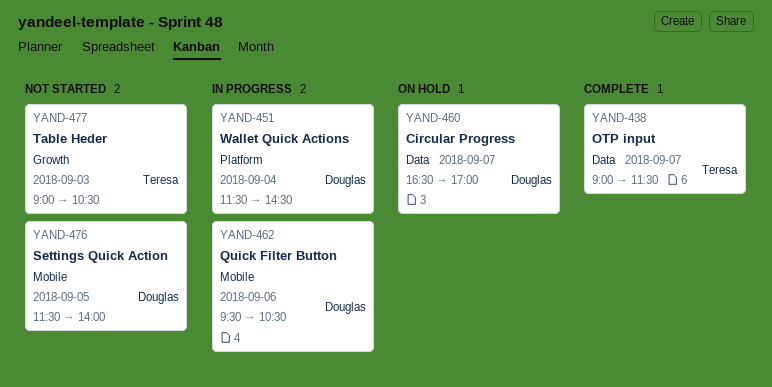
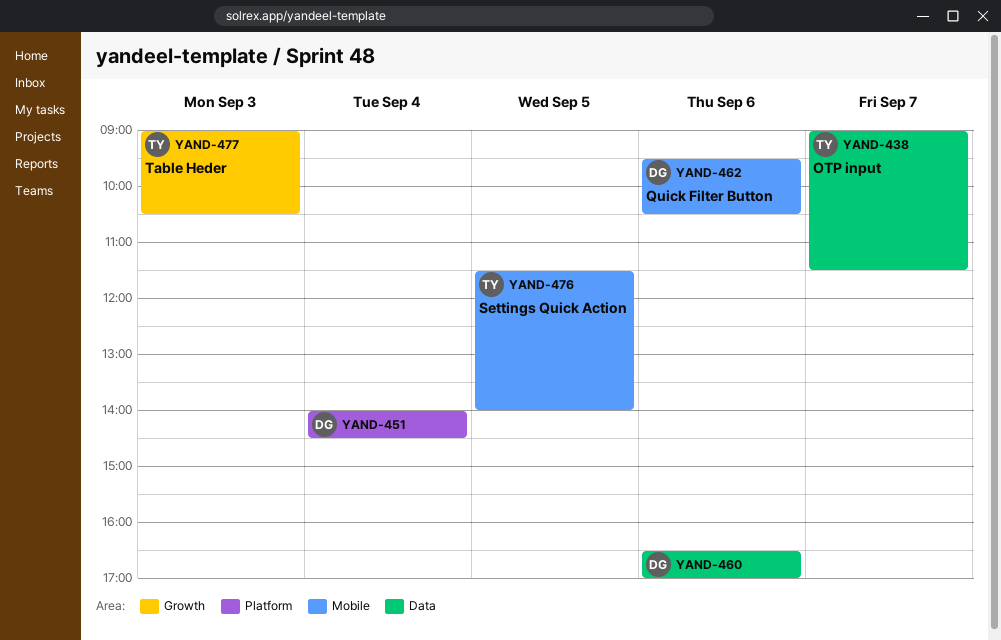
YAND-451, begins: 11:30 -> 14:00
YAND-460, day: Sep 7 -> Sep 6
YAND-476, owner: Douglas -> Teresa

